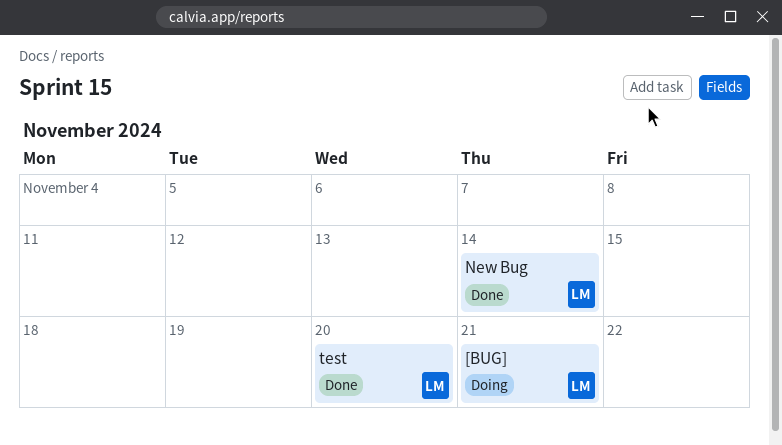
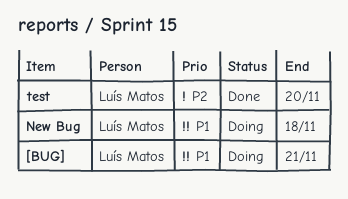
New Bug, status: Done -> Doing
New Bug, due: Nov 14 -> Nov 18

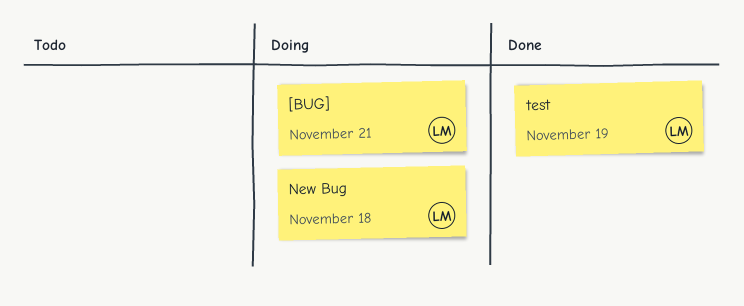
test, due: Nov 20 -> Nov 19

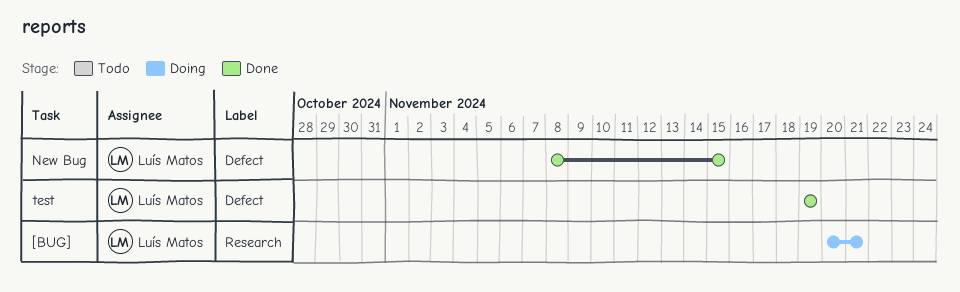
New Bug, status: Doing -> Done
New Bug, due: Nov 18 -> Nov 15

